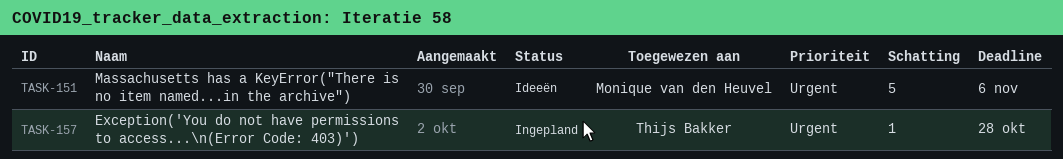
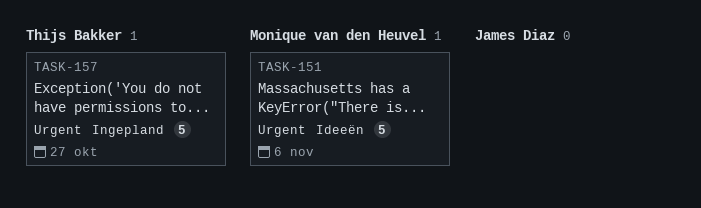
TASK-157, estimate: 1 -> 5
TASK-157, due: Oct 28 -> Oct 27

